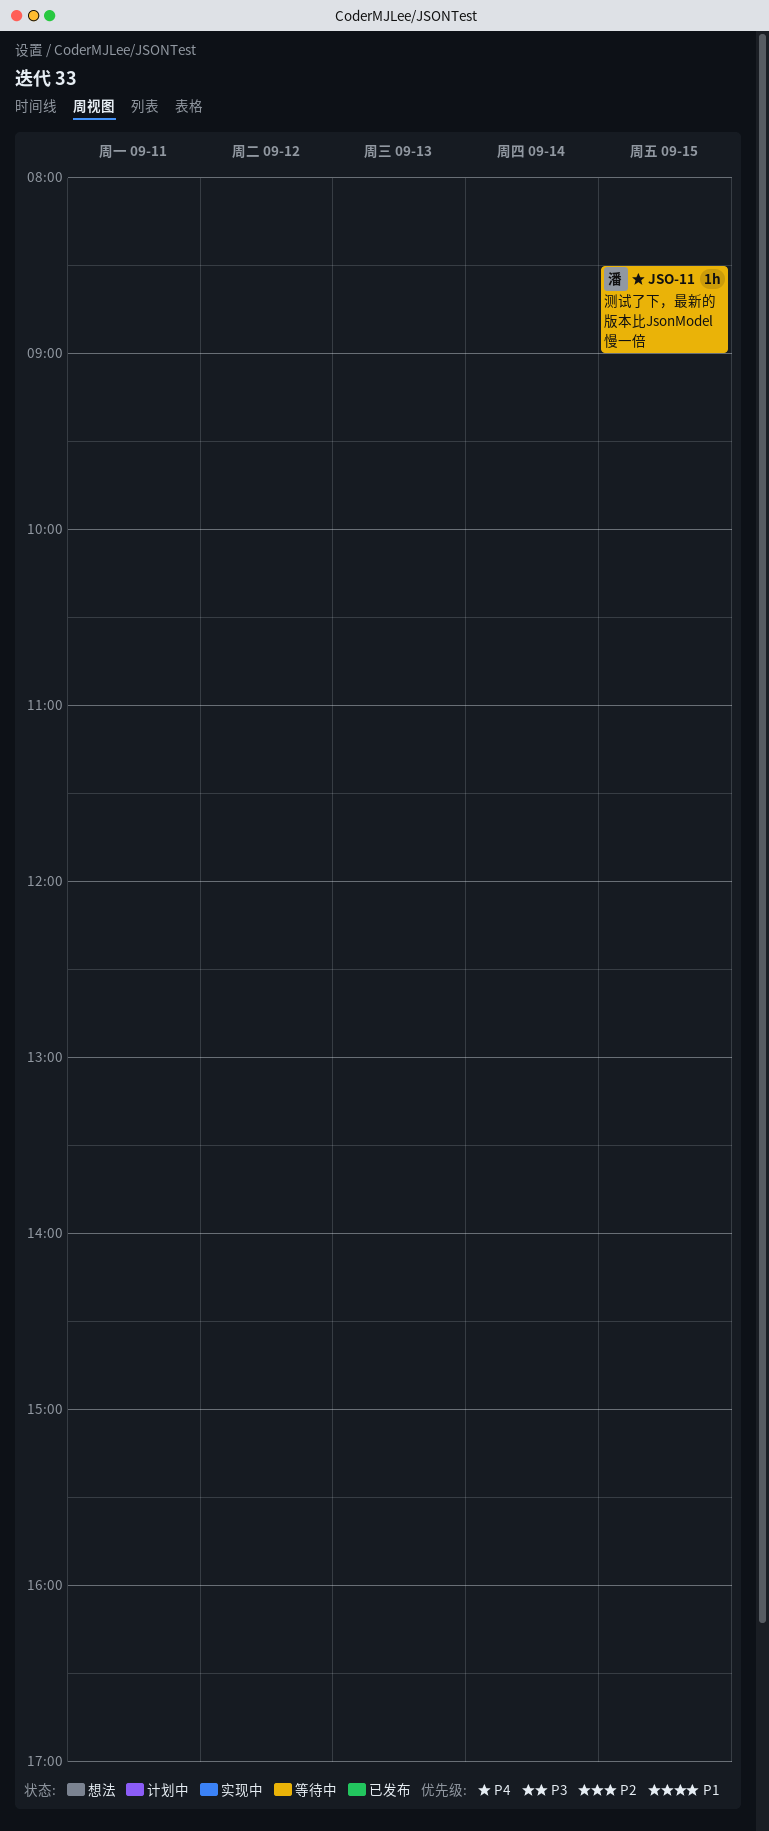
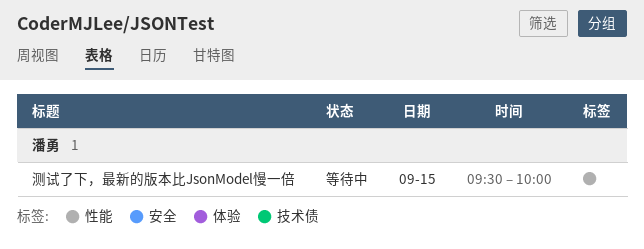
测试了下，最新的版本比JsonModel慢一倍, begins: 08:30 -> 09:30
测试了下，最新的版本比JsonModel慢一倍, ends: 09:00 -> 10:00

